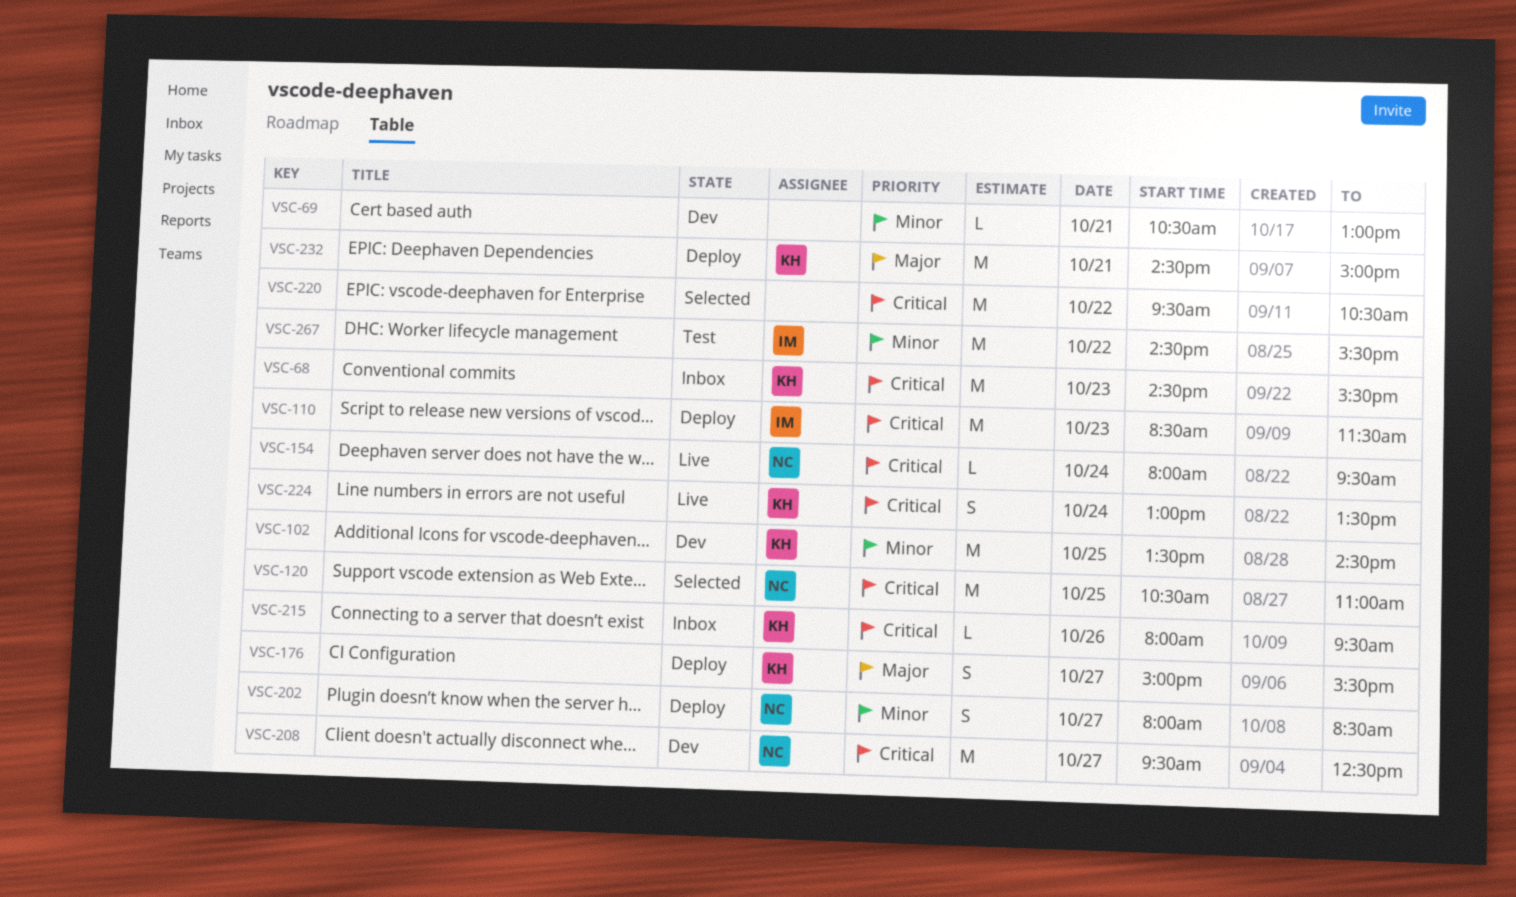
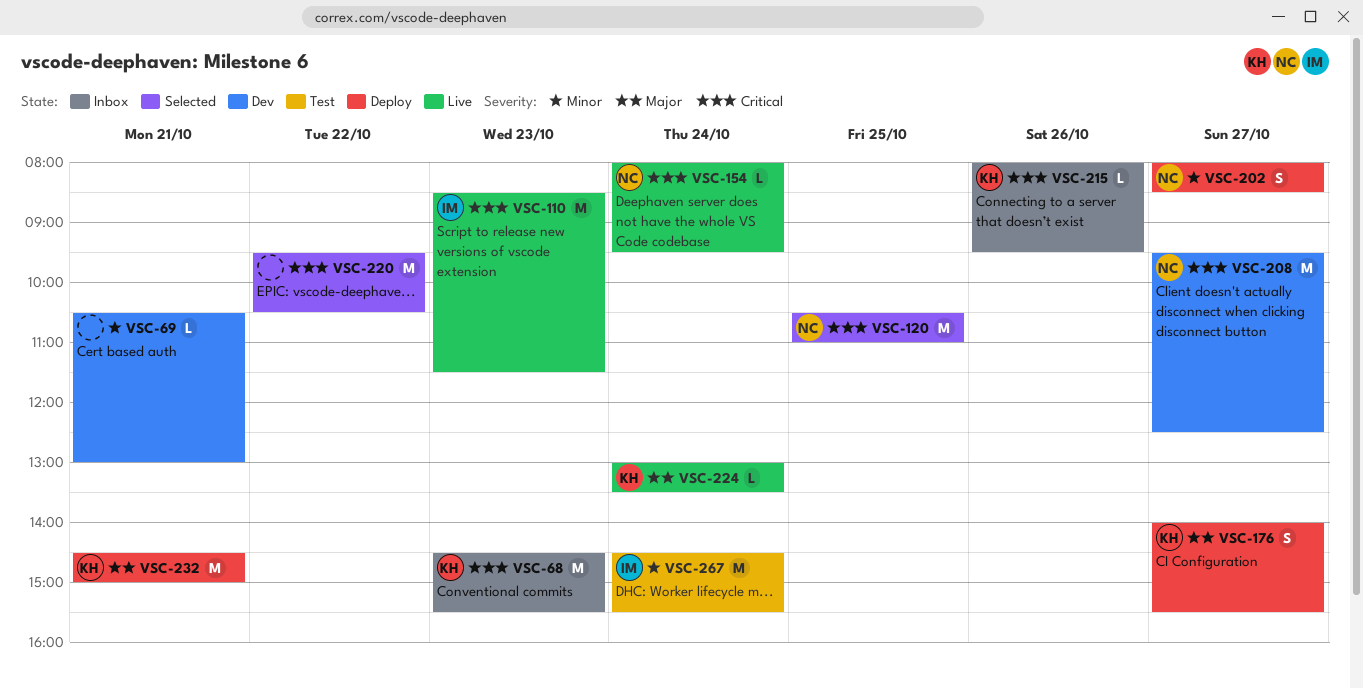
VSC-102: present -> none
VSC-110, status: Deploy -> Live
VSC-176, begins: 15:00 -> 14:00
VSC-224, priority: Critical -> Major
VSC-224, estimate: S -> L
VSC-267, day: Oct 22 -> Oct 24

